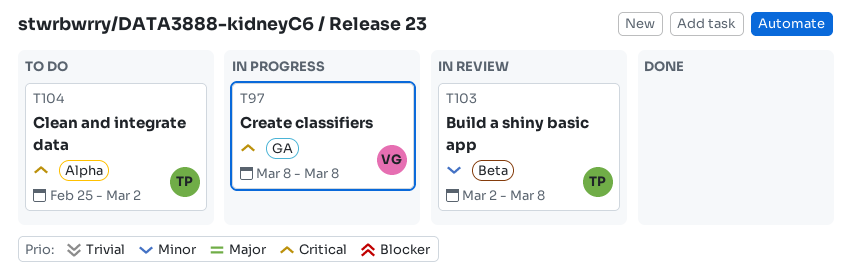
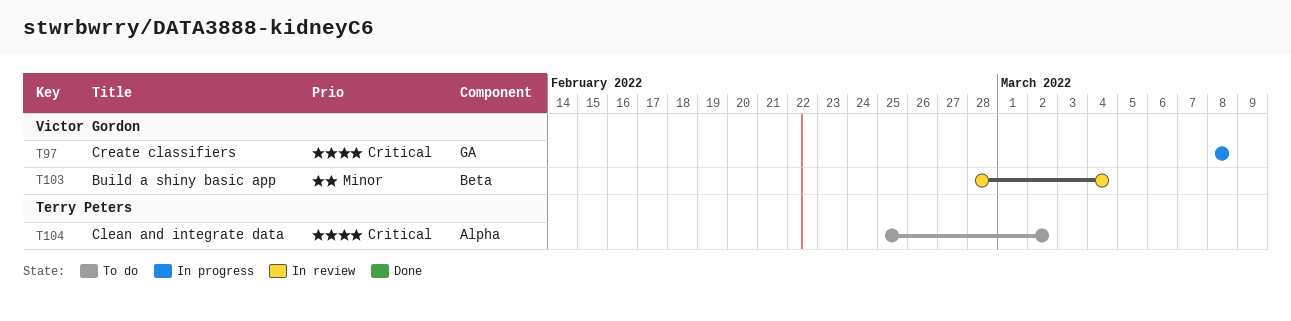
T103, owner: Terry Peters -> Victor Gordon
T103, start: Mar 2 -> Feb 28
T103, due: Mar 8 -> Mar 4

